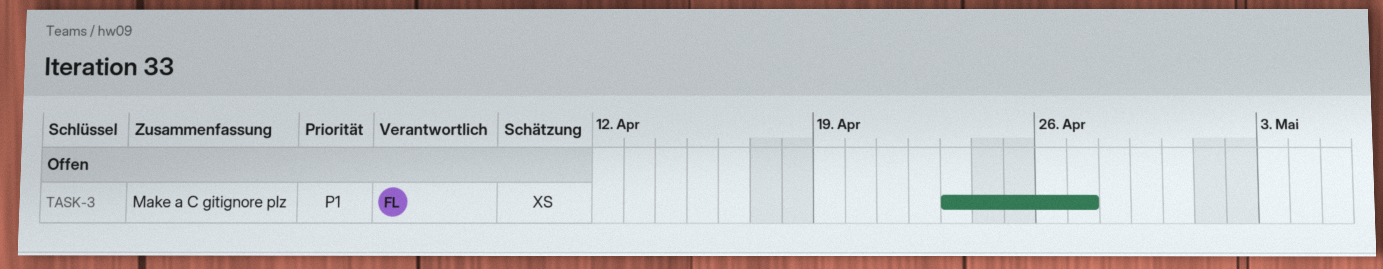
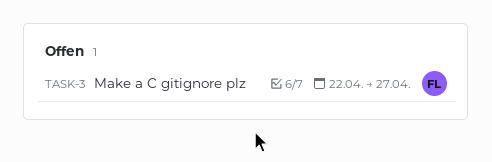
TASK-3, start: Apr 23 -> Apr 22

